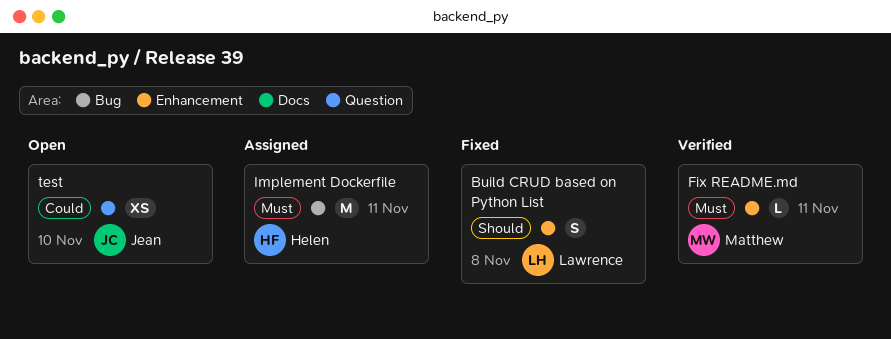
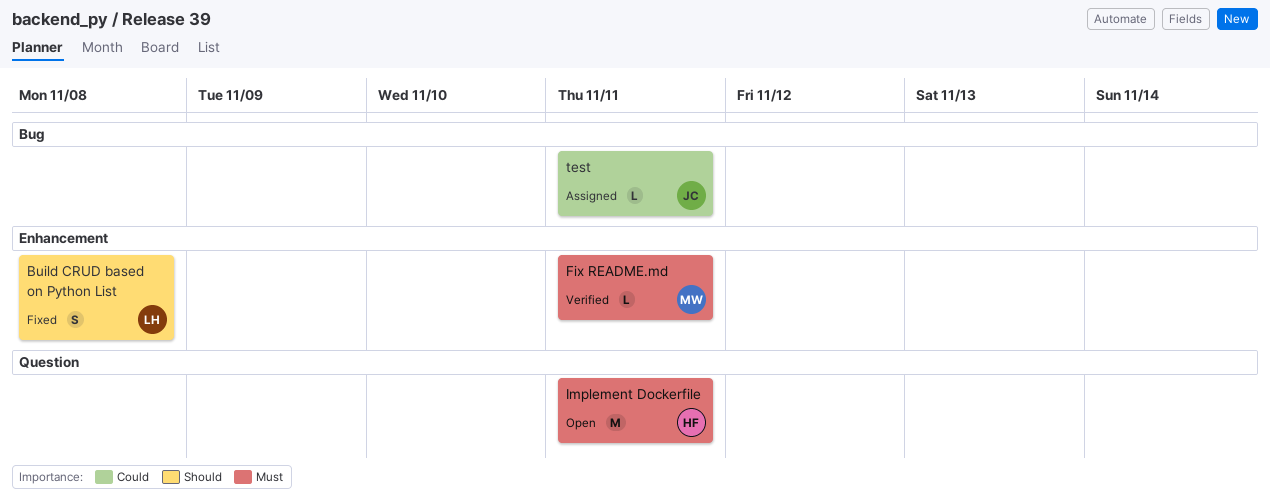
Implement Dockerfile, status: Assigned -> Open
Implement Dockerfile, label: Bug -> Question
test, status: Open -> Assigned
test, label: Question -> Bug
test, estimate: XS -> L
test, due: Nov 10 -> Nov 11

